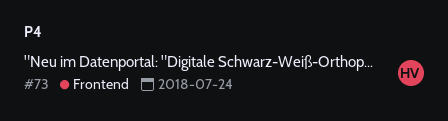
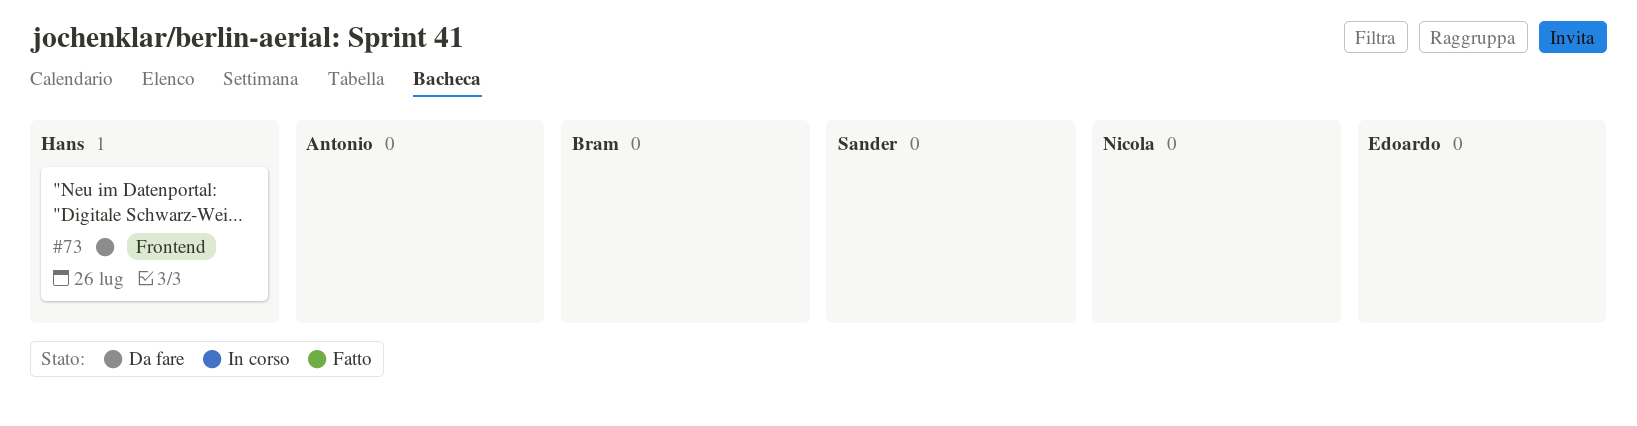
#73, due: Jul 24 -> Jul 26

